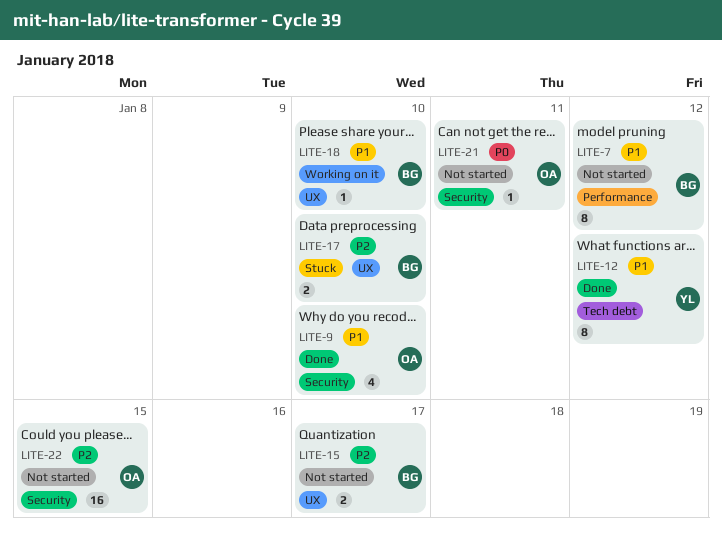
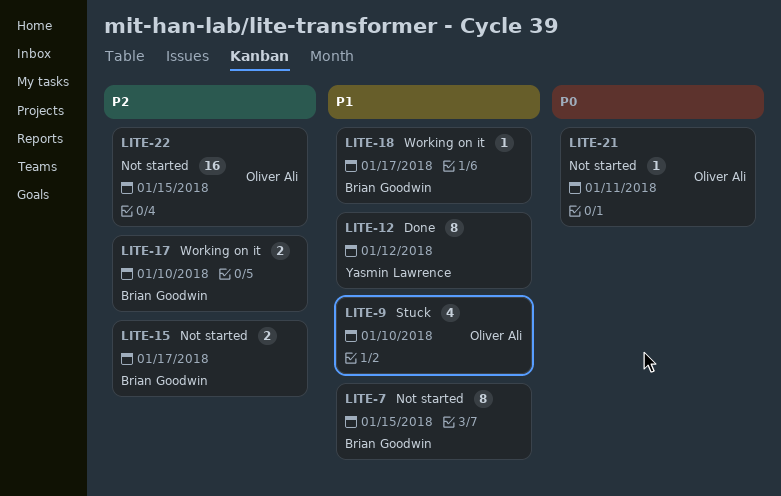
LITE-7, due: Jan 12 -> Jan 15
LITE-9, status: Done -> Stuck
LITE-17, status: Stuck -> Working on it
LITE-18, due: Jan 10 -> Jan 17

